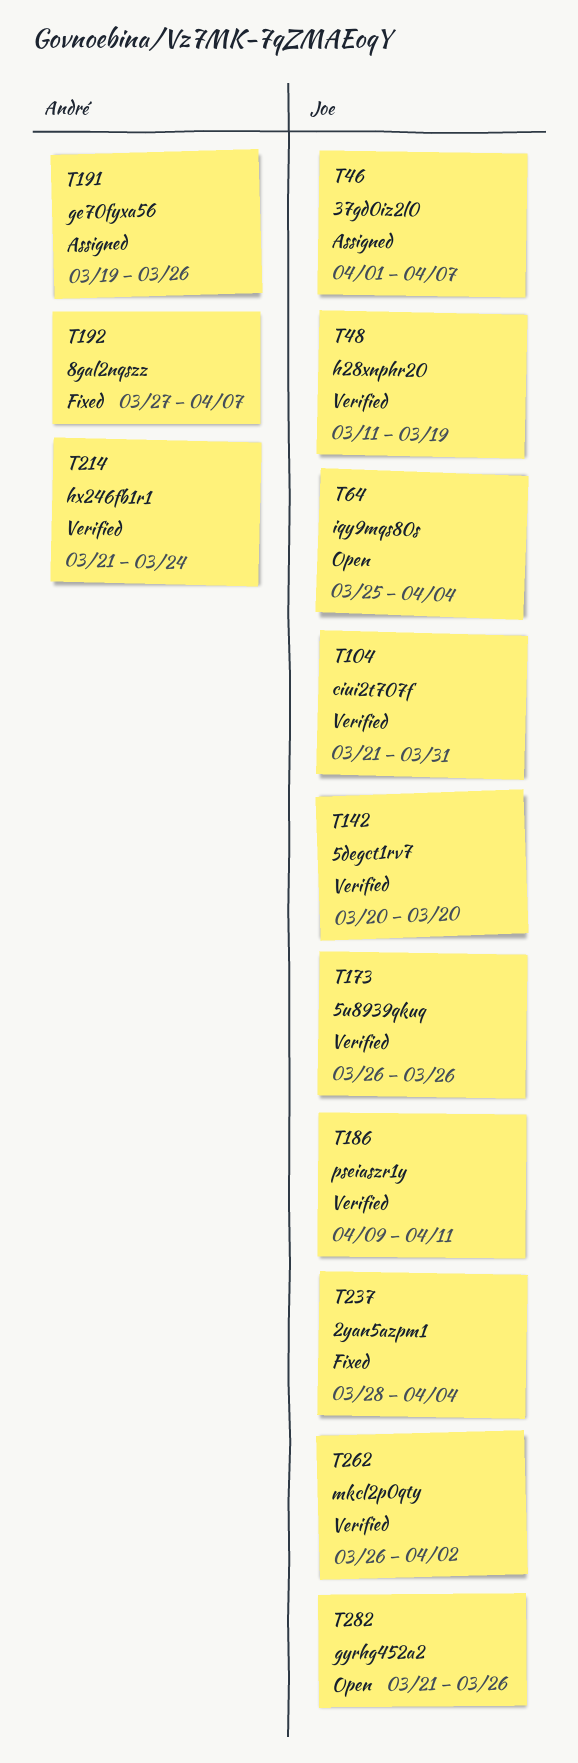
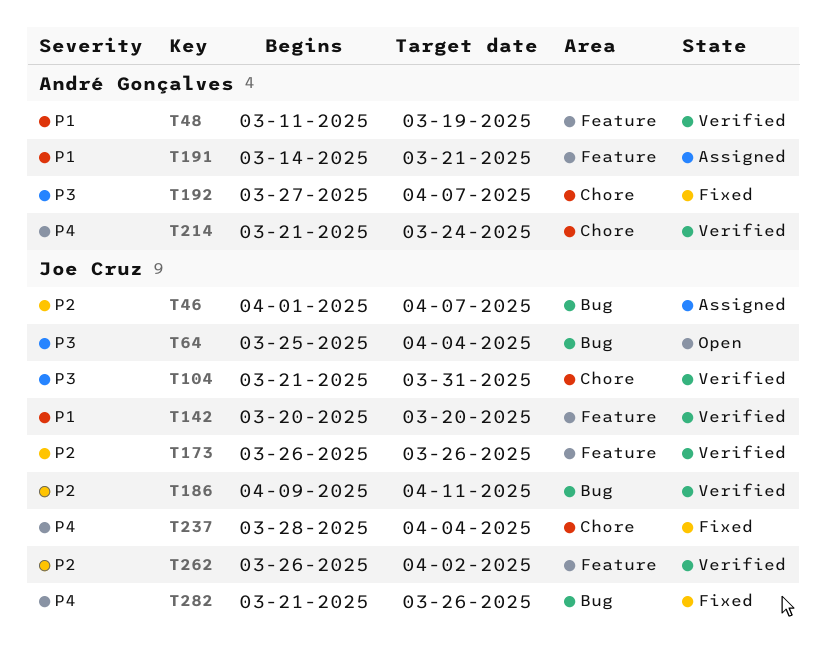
T48, owner: Joe Cruz -> André Gonçalves
T191, start: Mar 19 -> Mar 14
T191, due: Mar 26 -> Mar 21
T282, status: Open -> Fixed

